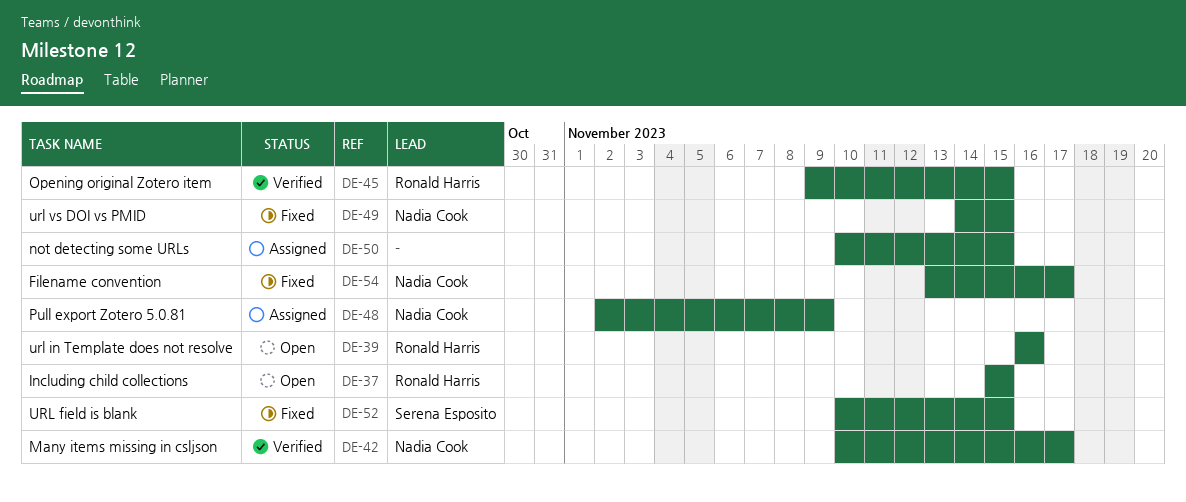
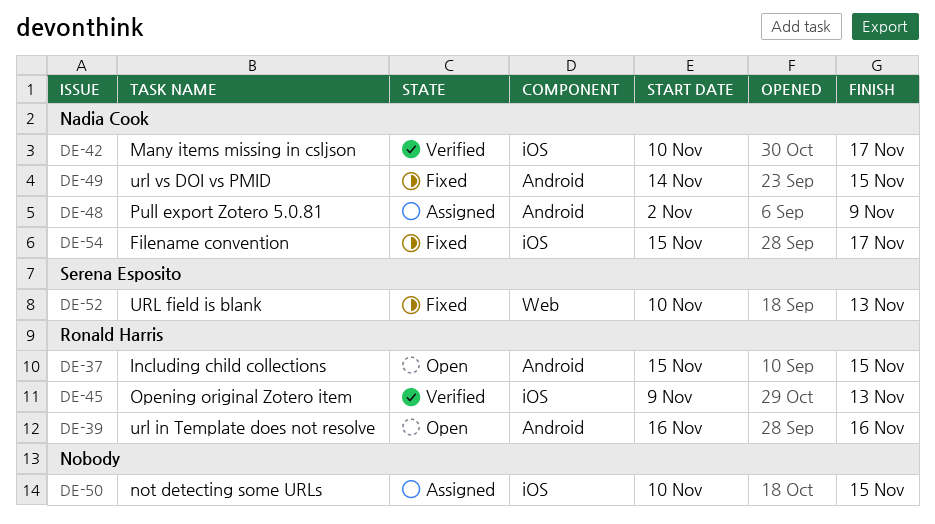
DE-45, due: Nov 15 -> Nov 13
DE-52, due: Nov 15 -> Nov 13
DE-54, start: Nov 13 -> Nov 15

